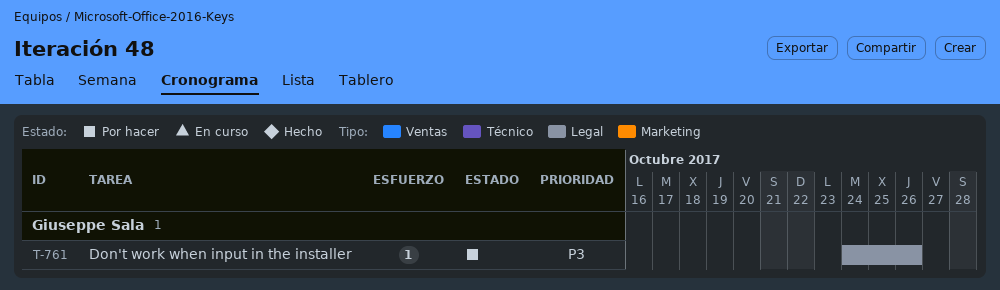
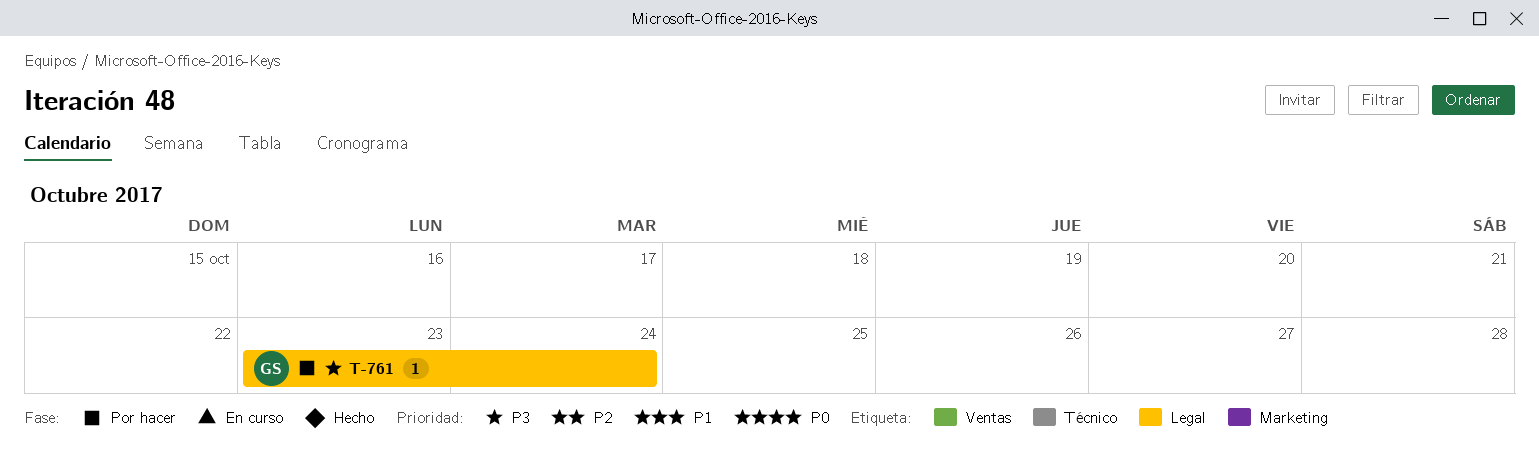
T-761, start: Oct 24 -> Oct 23
T-761, due: Oct 26 -> Oct 24

